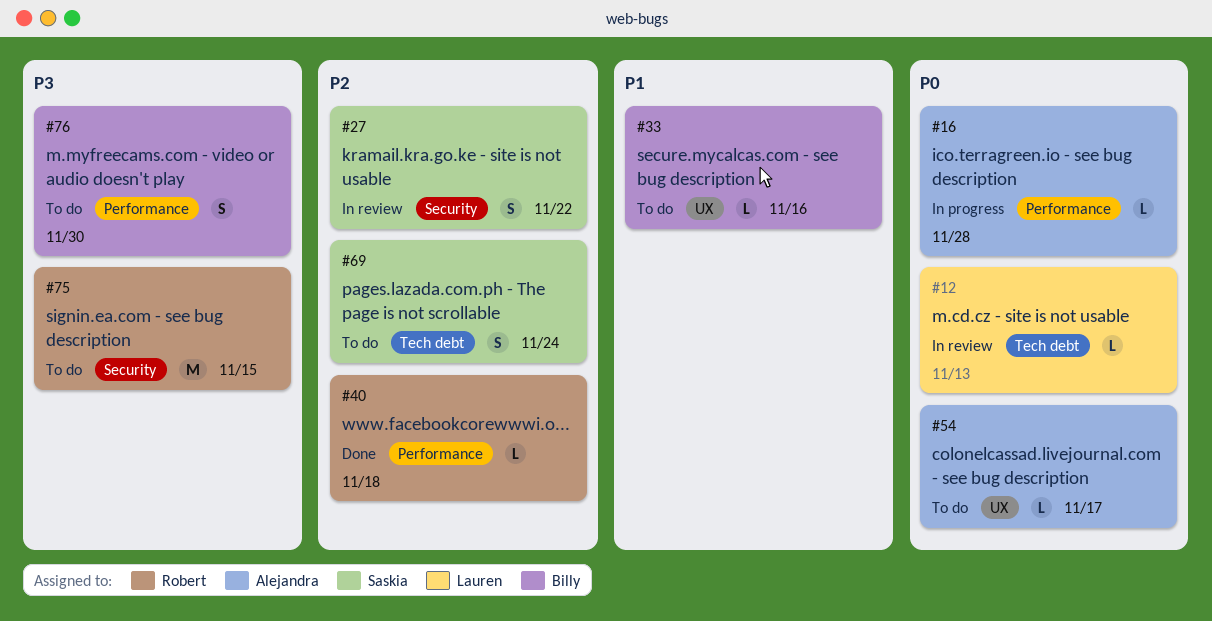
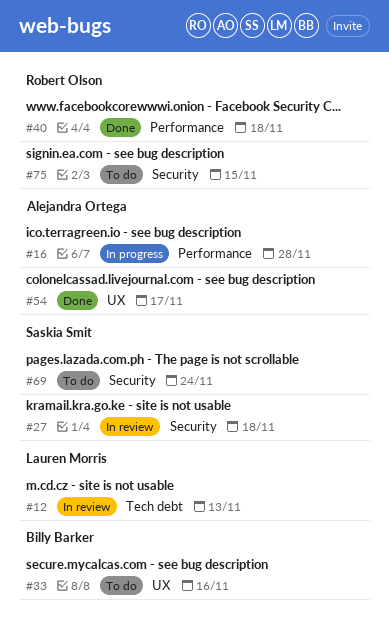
#27, due: Nov 22 -> Nov 18
#54, status: To do -> Done
#69, label: Tech debt -> Security
#76: present -> none

